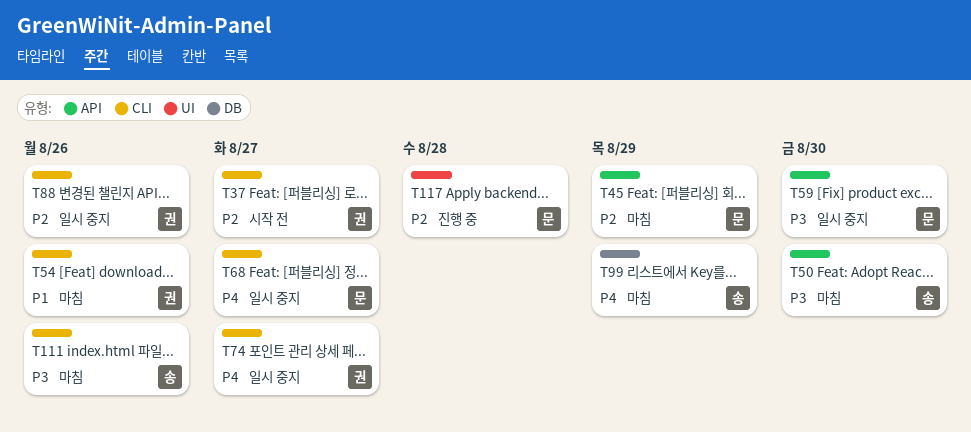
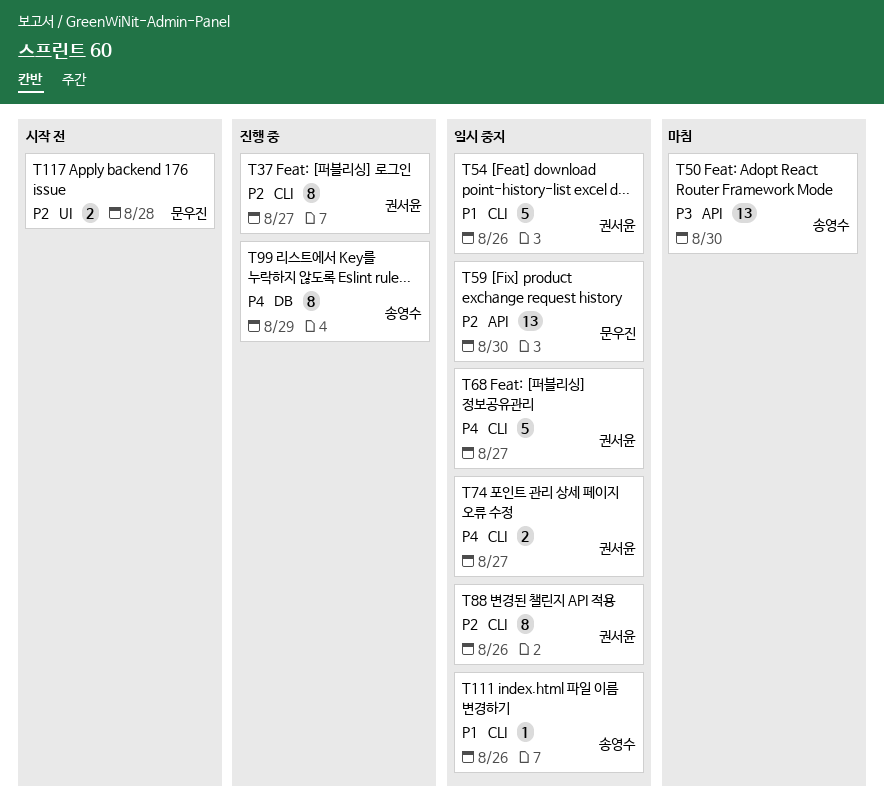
T37, status: 시작 전 -> 진행 중
T45: present -> none
T54, status: 마침 -> 일시 중지
T59, priority: P3 -> P2
T68, owner: 문우진 -> 권서윤
T99, status: 마침 -> 진행 중
T111, status: 마침 -> 일시 중지
T111, priority: P3 -> P1
T117, status: 진행 중 -> 시작 전

